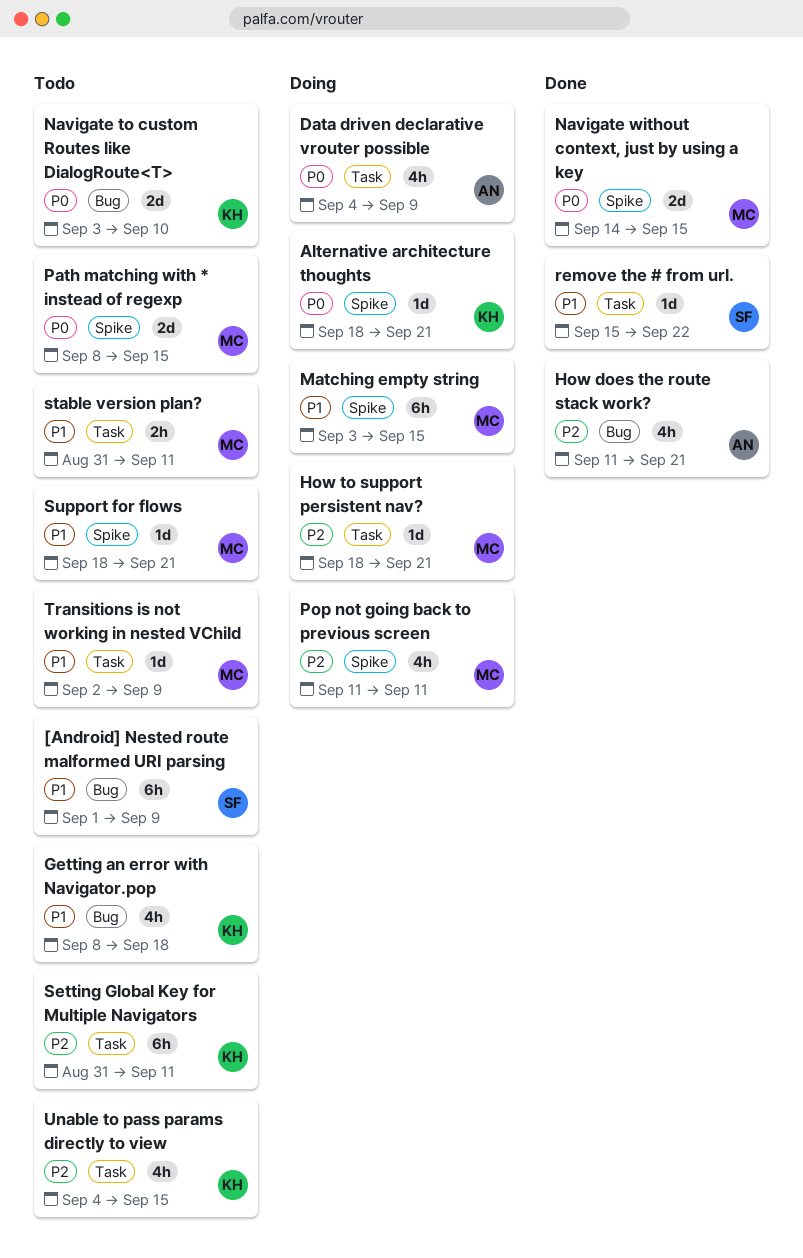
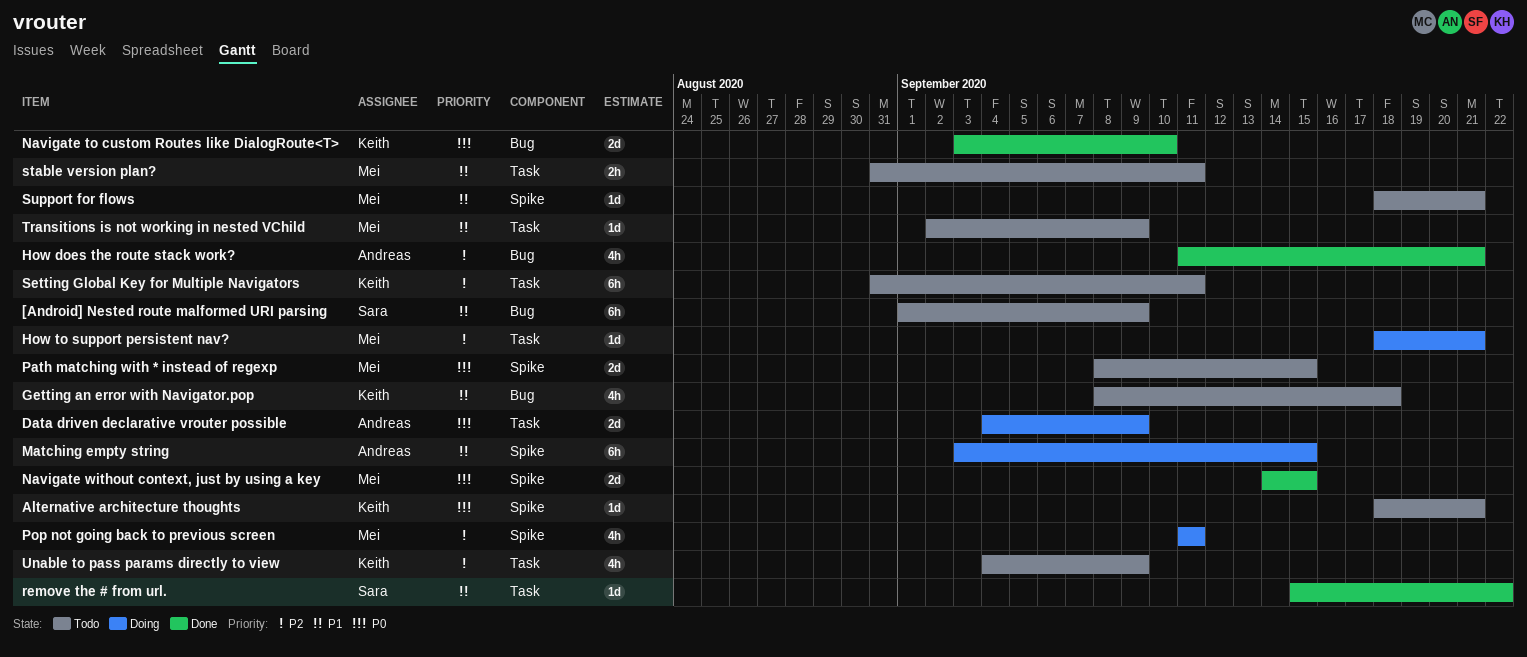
Alternative architecture thoughts, status: Doing -> Todo
Data driven declarative vrouter possible, estimate: 4h -> 2d
Matching empty string, owner: Mei -> Andreas
Navigate to custom Routes like DialogRoute<T>, status: Todo -> Done
Unable to pass params directly to view, due: Sep 15 -> Sep 9

